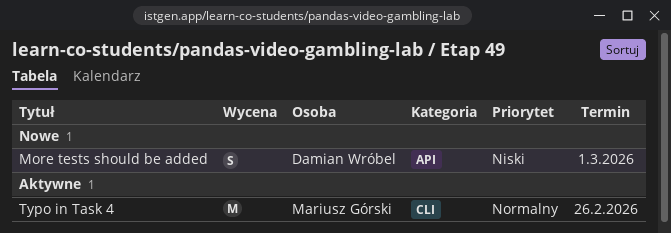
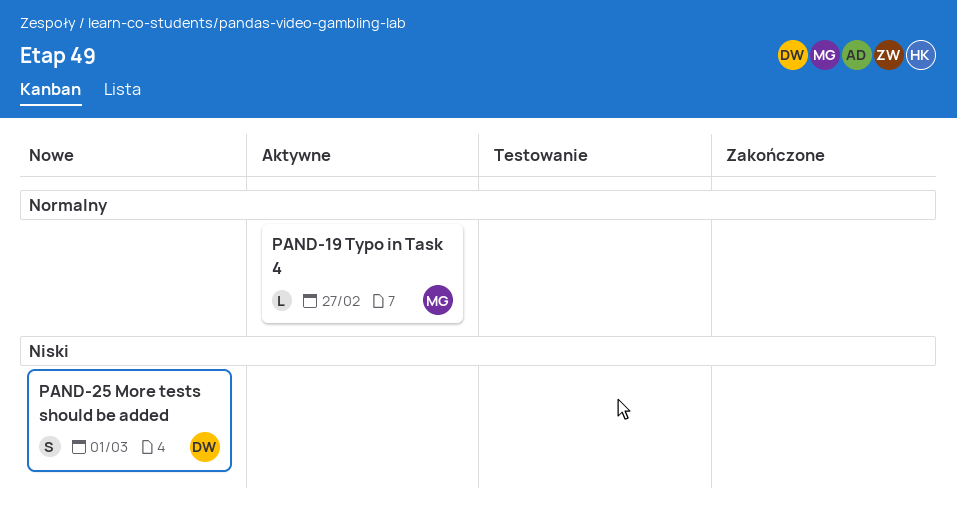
Typo in Task 4, estimate: M -> L
Typo in Task 4, due: Feb 26 -> Feb 27

